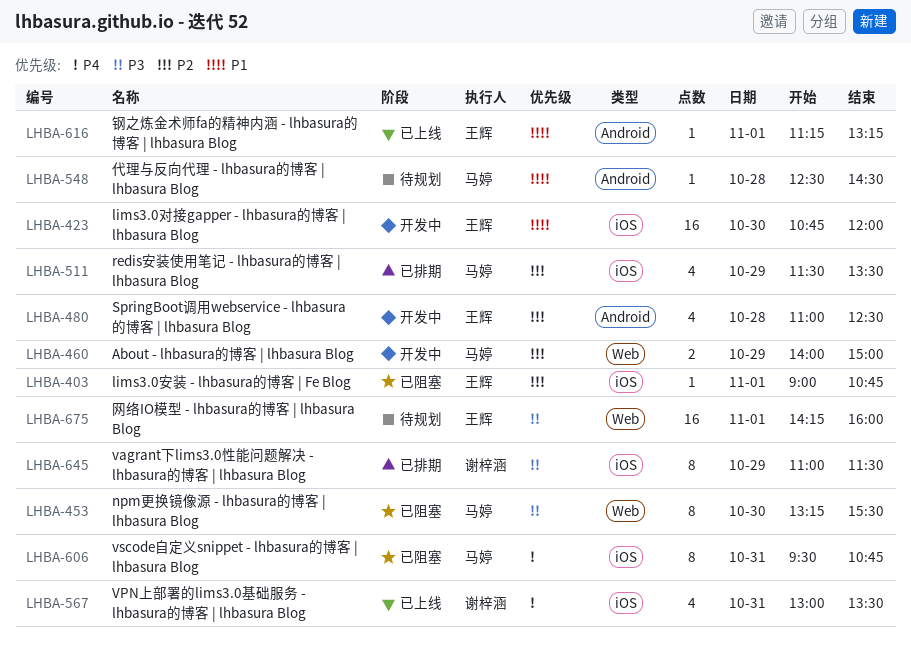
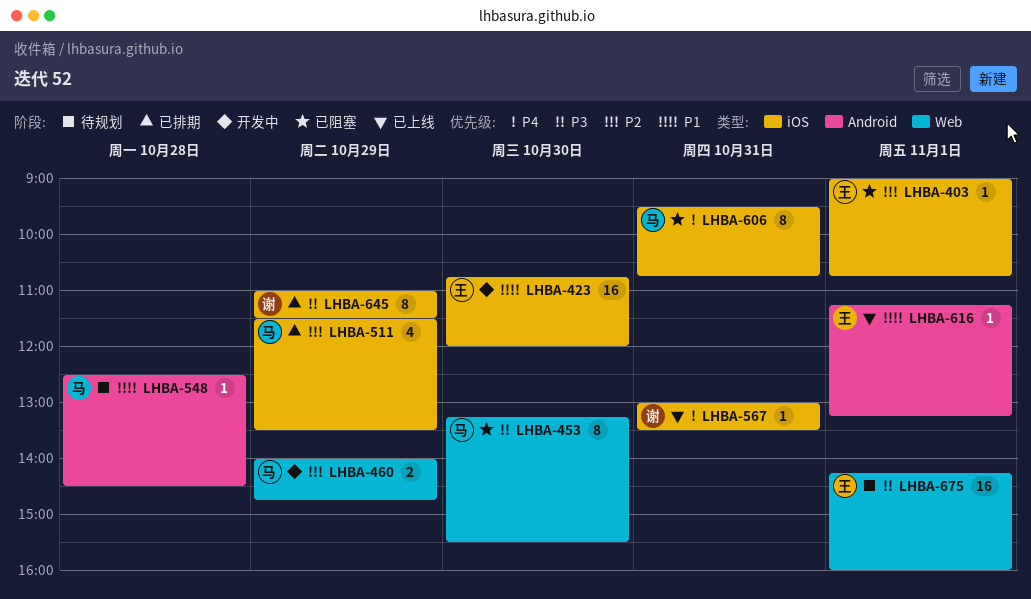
LHBA-460, ends: 15:00 -> 14:45
LHBA-480: present -> none
LHBA-567, estimate: 4 -> 1

